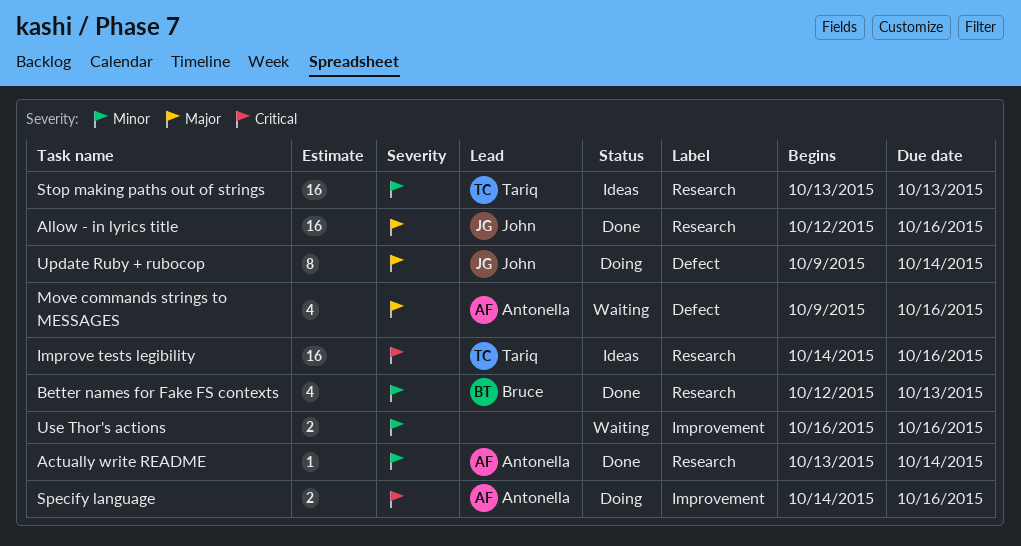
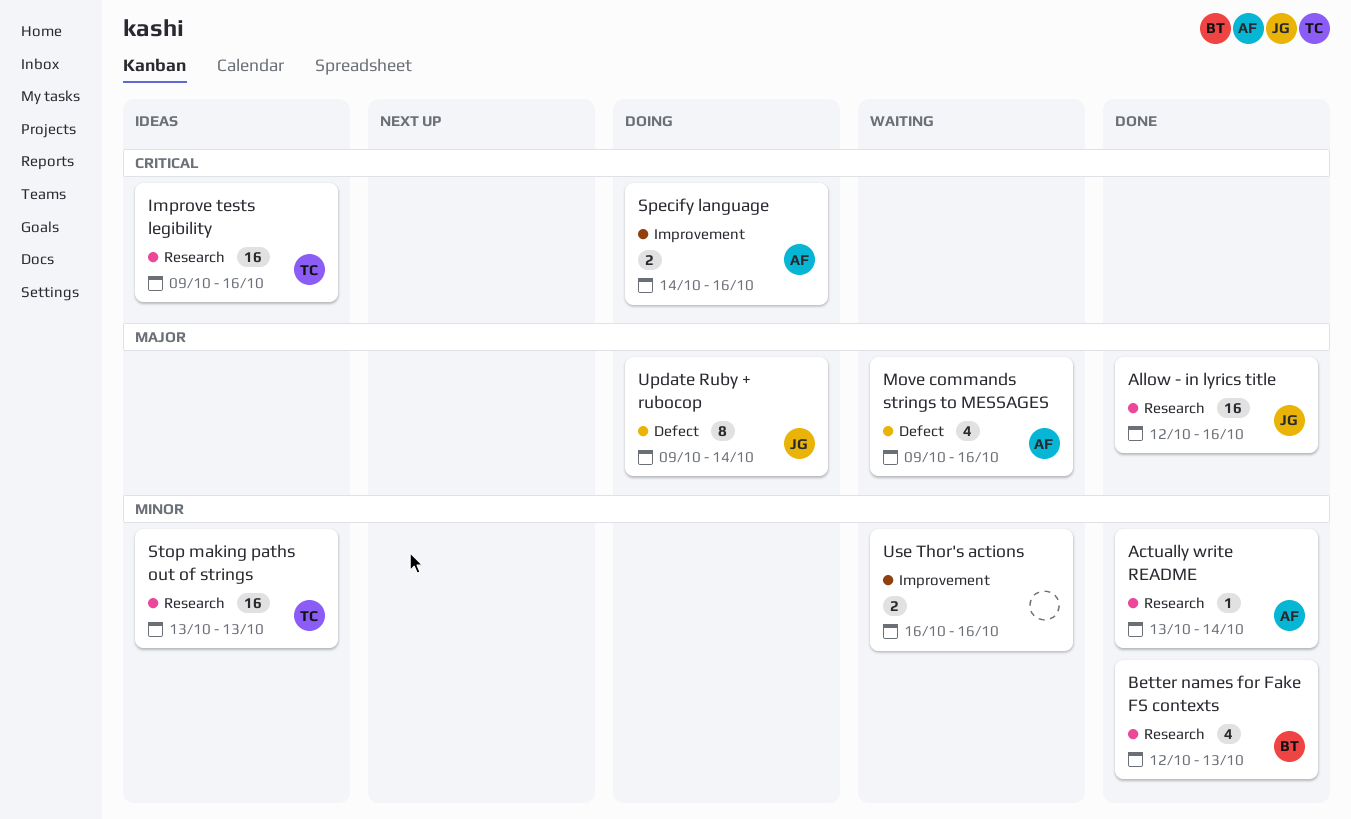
Improve tests legibility, start: Oct 14 -> Oct 9

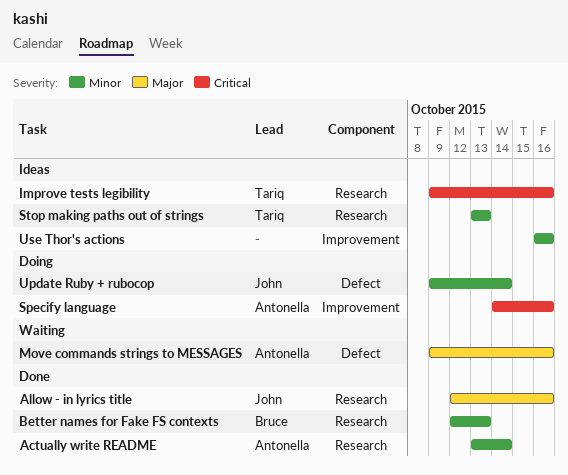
Update Ruby + rubocop, priority: Major -> Minor
Use Thor's actions, status: Waiting -> Ideas

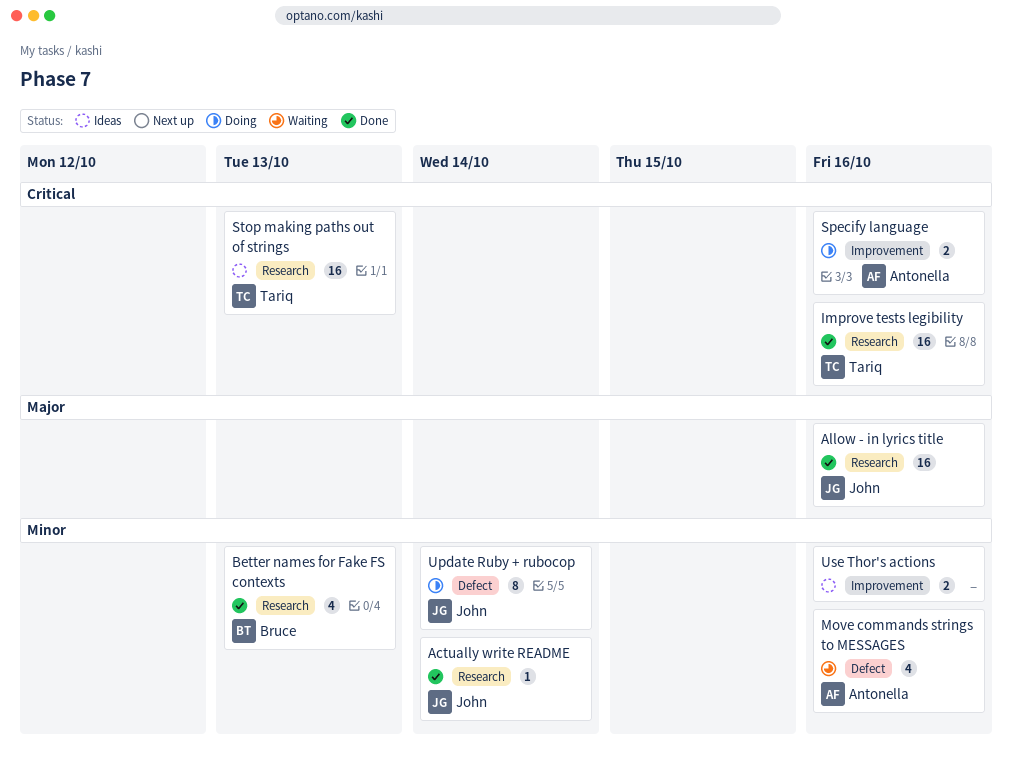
Actually write README, owner: Antonella -> John
Improve tests legibility, status: Ideas -> Done
Move commands strings to MESSAGES, priority: Major -> Minor
Stop making paths out of strings, priority: Minor -> Critical

